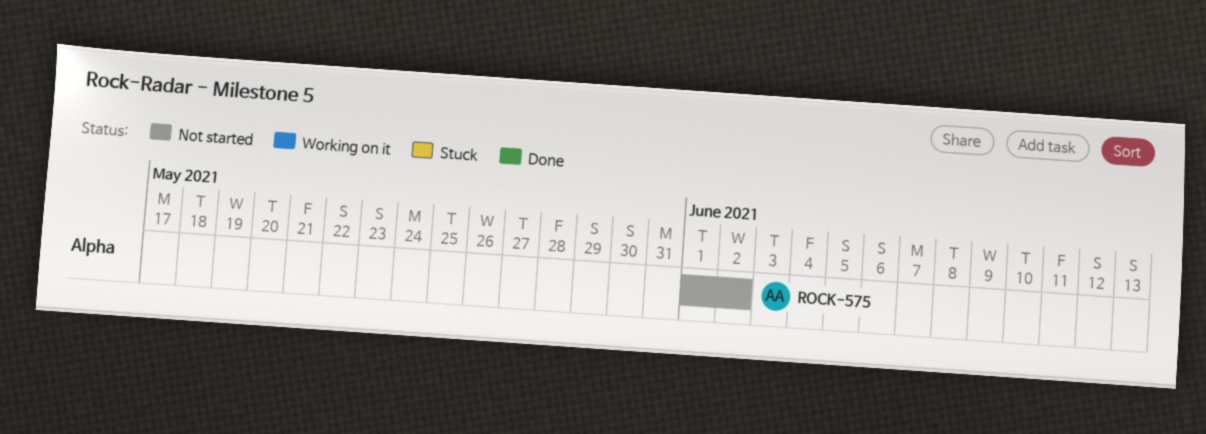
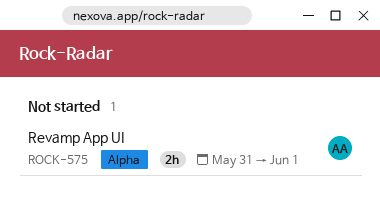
ROCK-575, start: Jun 1 -> May 31
ROCK-575, due: Jun 2 -> Jun 1

